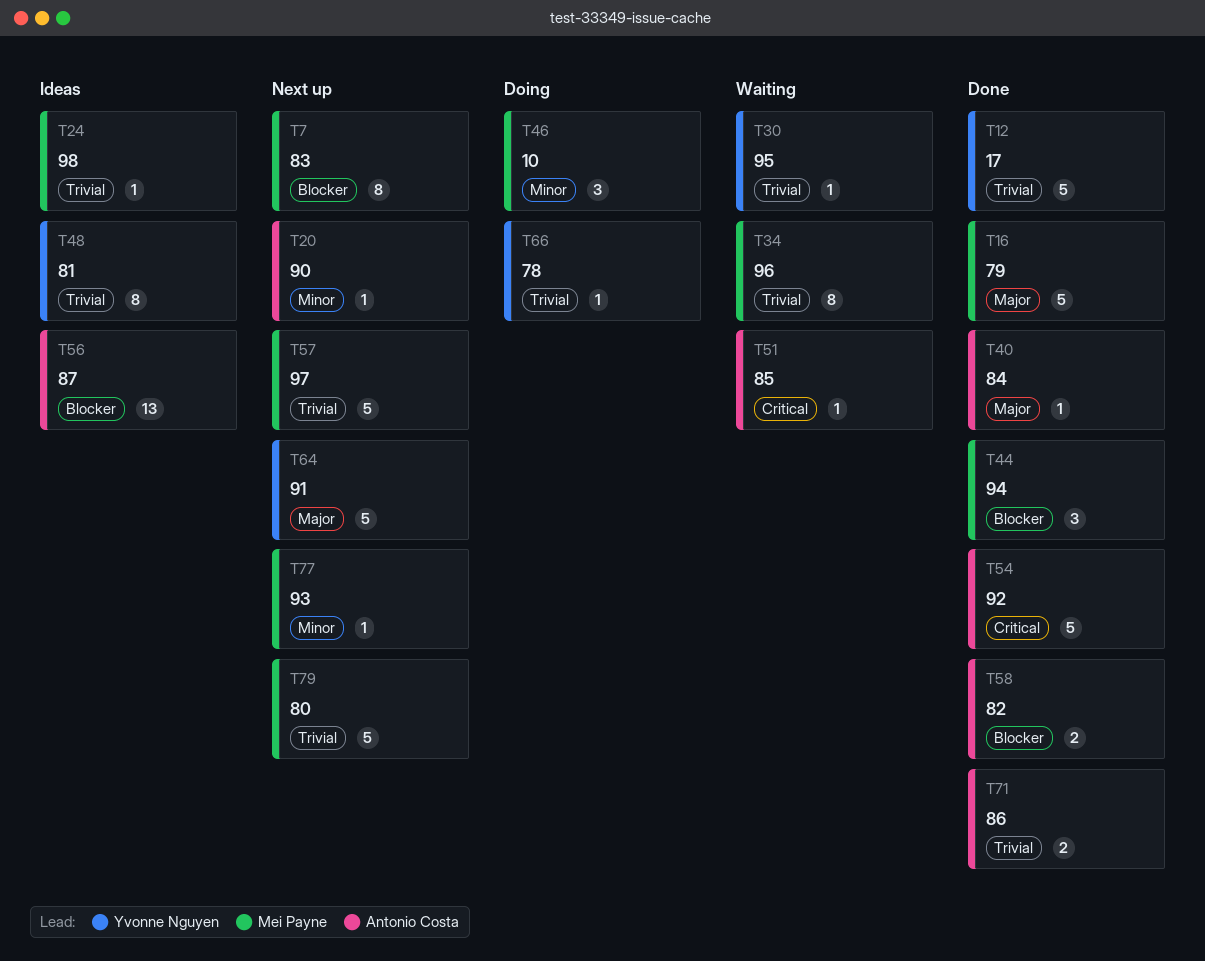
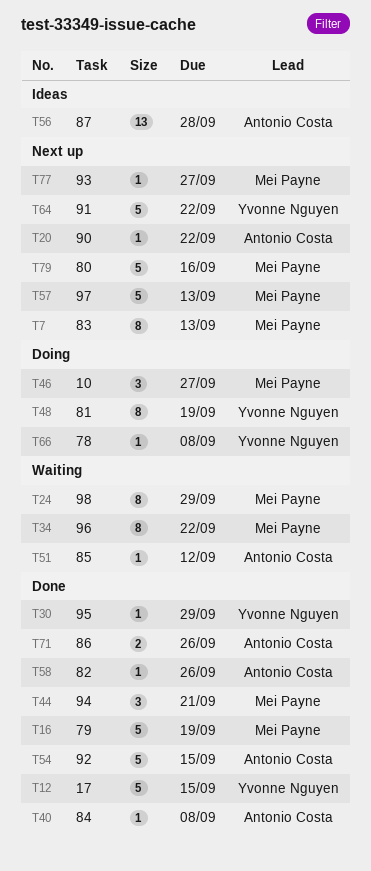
T24, status: Ideas -> Waiting
T24, estimate: 1 -> 8
T30, status: Waiting -> Done
T48, status: Ideas -> Doing
T58, estimate: 2 -> 1

